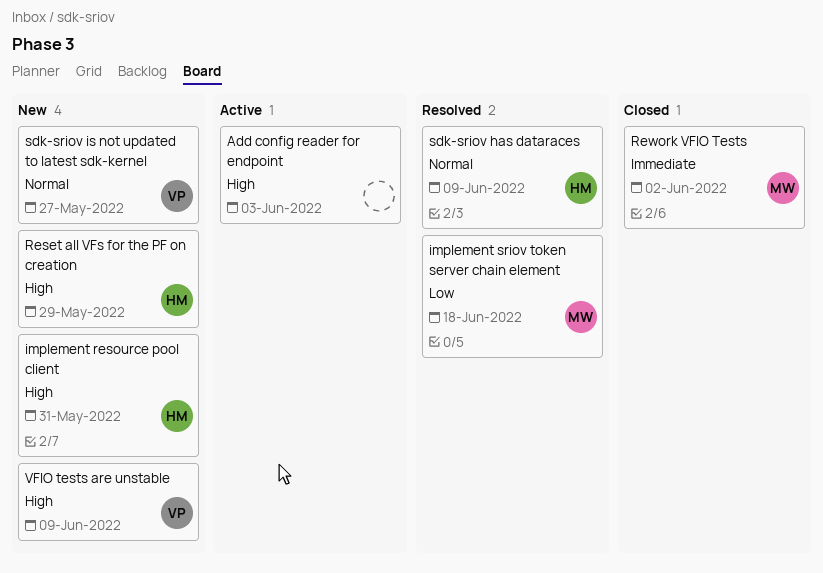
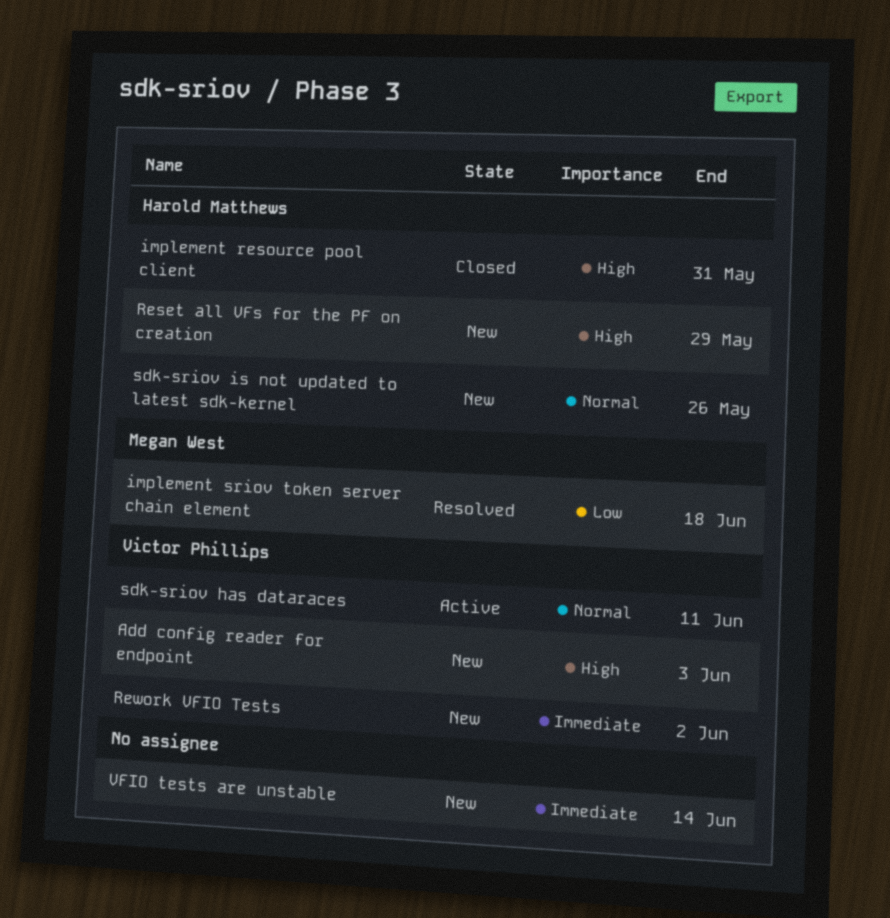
Add config reader for endpoint, status: Active -> New
Add config reader for endpoint, owner: none -> Victor Phillips
implement resource pool client, status: New -> Closed
Rework VFIO Tests, status: Closed -> New
Rework VFIO Tests, owner: Megan West -> Victor Phillips
sdk-sriov has dataraces, status: Resolved -> Active
sdk-sriov has dataraces, owner: Harold Matthews -> Victor Phillips
sdk-sriov has dataraces, due: Jun 9 -> Jun 11
sdk-sriov is not updated to latest sdk-kernel, owner: Victor Phillips -> Harold Matthews
sdk-sriov is not updated to latest sdk-kernel, due: May 27 -> May 26
VFIO tests are unstable, owner: Victor Phillips -> none
VFIO tests are unstable, priority: High -> Immediate
VFIO tests are unstable, due: Jun 9 -> Jun 14

